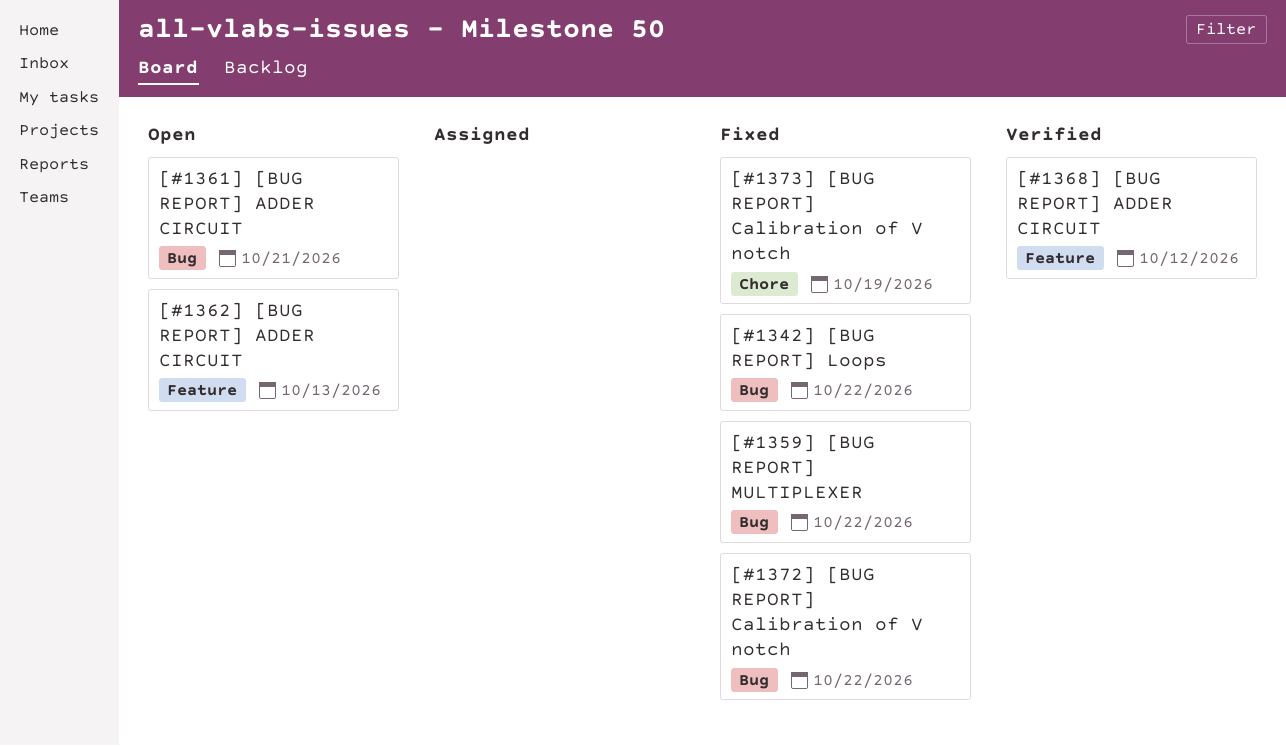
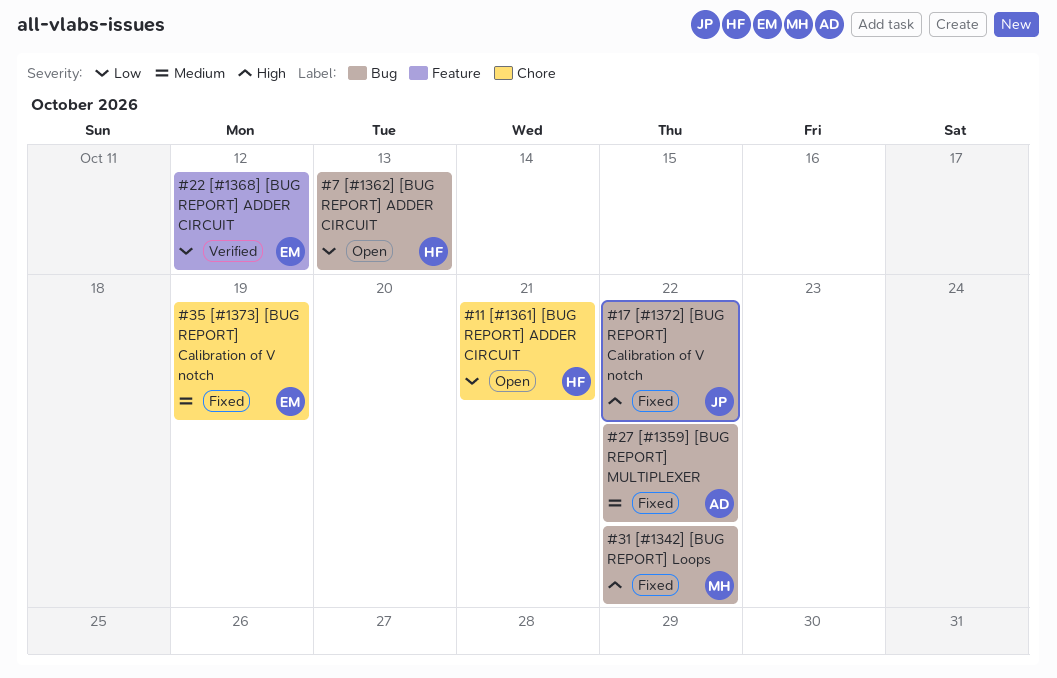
[#1361] [BUG REPORT] ADDER CIRCUIT, label: Bug -> Chore
[#1362] [BUG REPORT] ADDER CIRCUIT, label: Feature -> Bug

